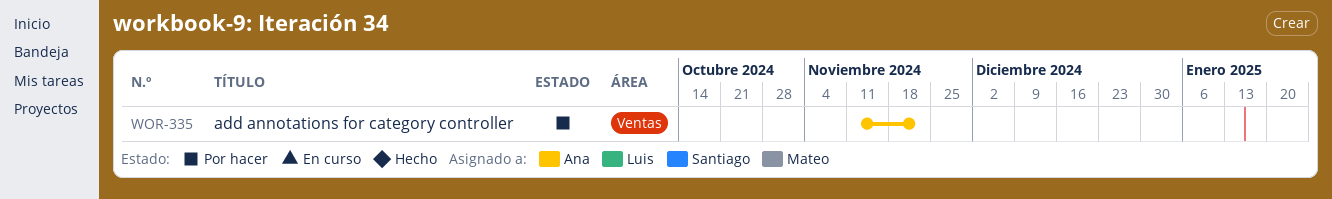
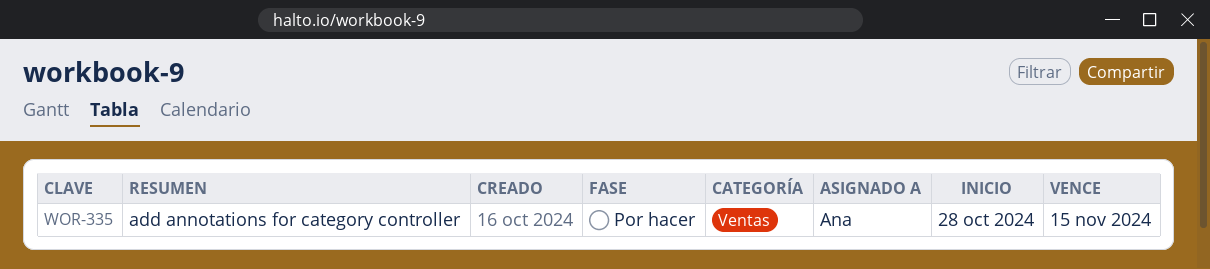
WOR-335, start: Nov 11 -> Oct 28
WOR-335, due: Nov 22 -> Nov 15

